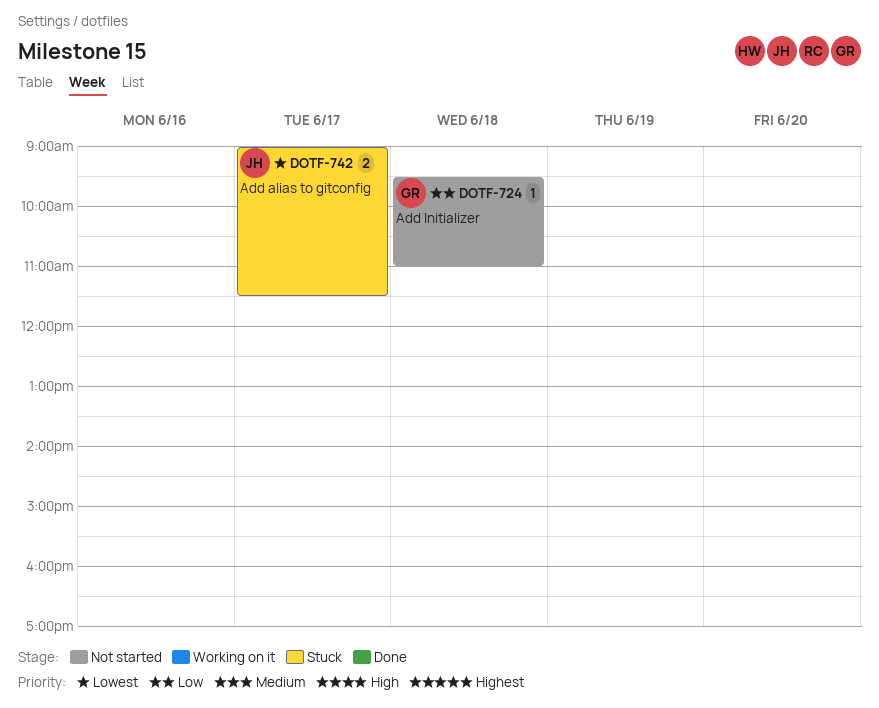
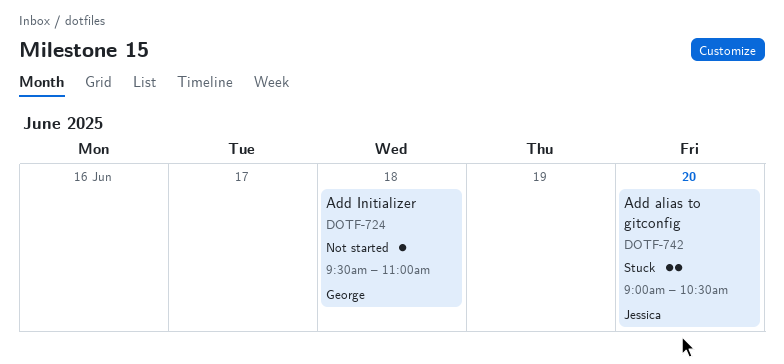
DOTF-742, day: Jun 17 -> Jun 20
DOTF-742, ends: 11:30 -> 10:30

